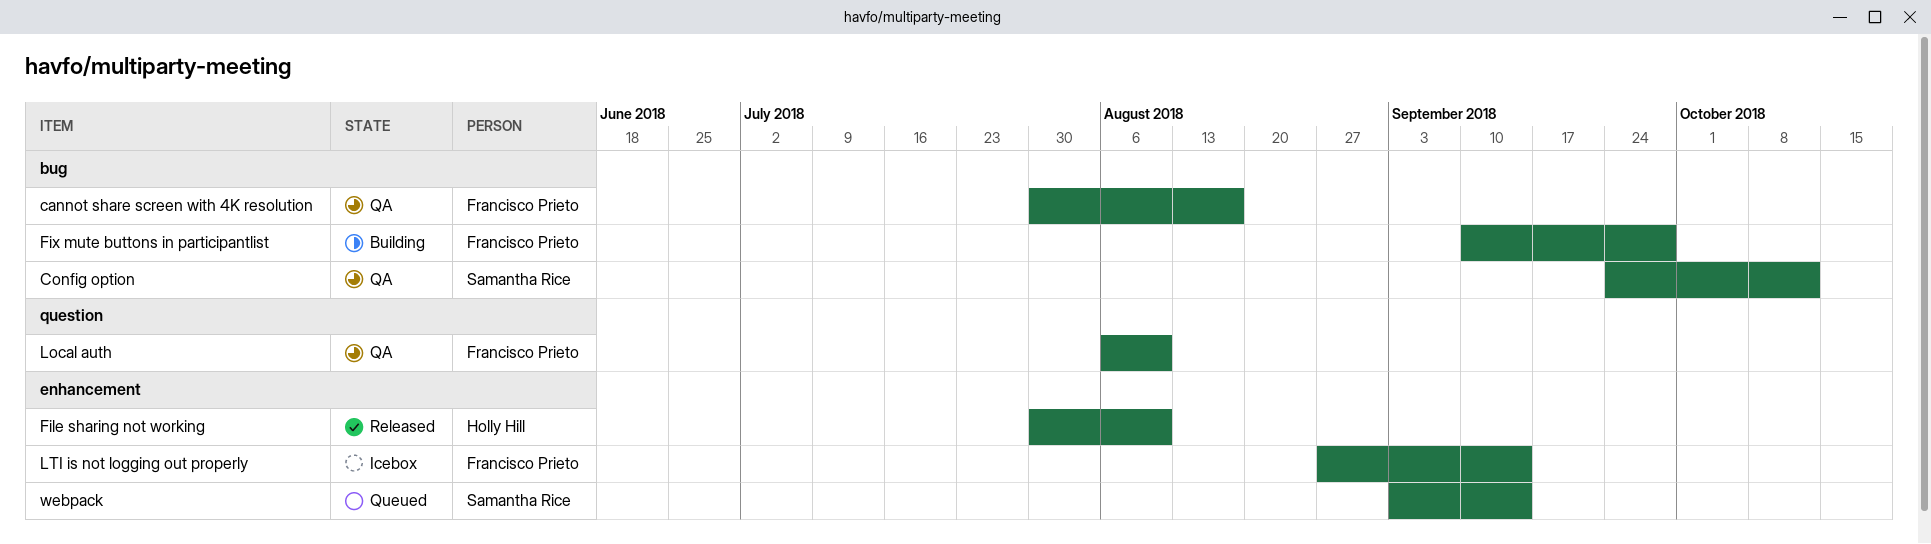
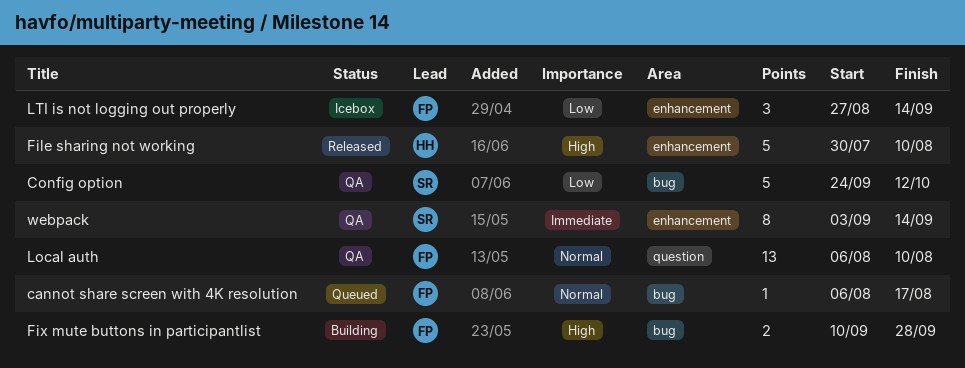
cannot share screen with 4K resolution, status: QA -> Queued
cannot share screen with 4K resolution, start: Jul 30 -> Aug 6
webpack, status: Queued -> QA

